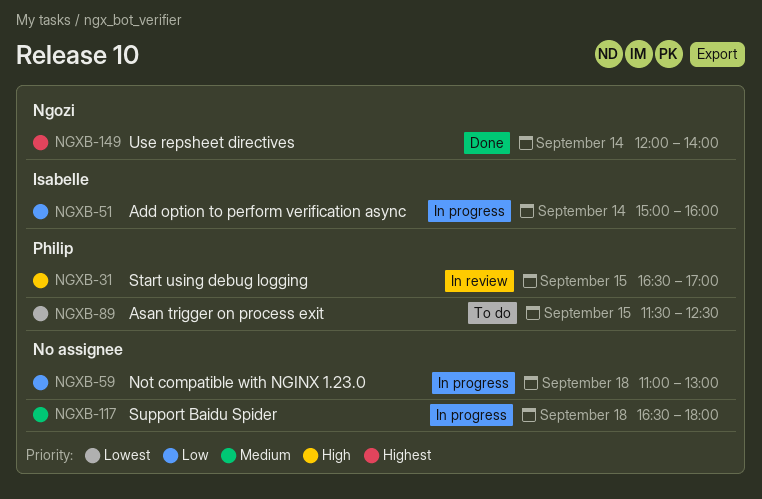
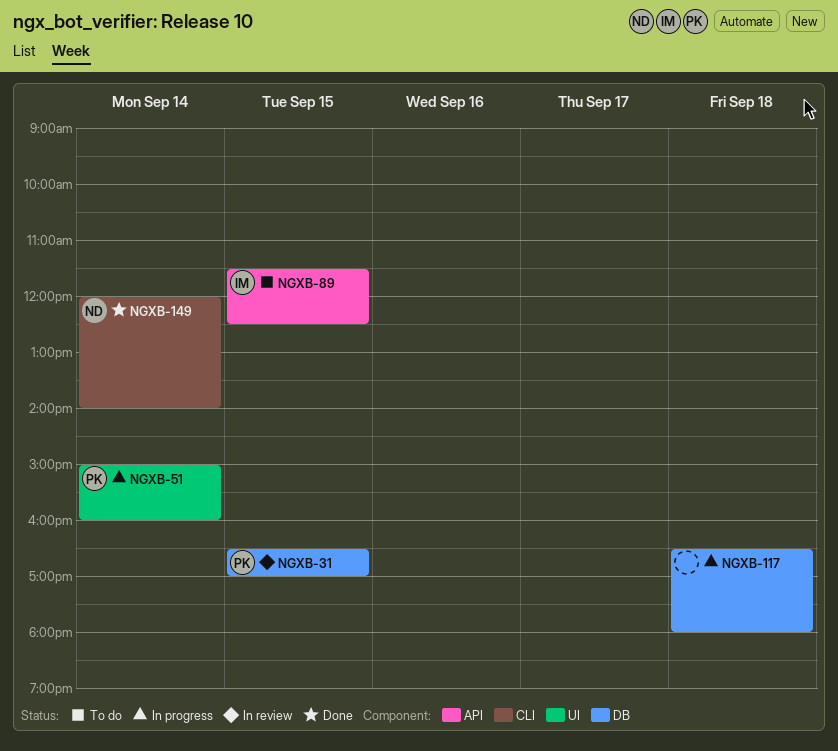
NGXB-51, owner: Isabelle -> Philip
NGXB-59: present -> none
NGXB-89, owner: Philip -> Isabelle

